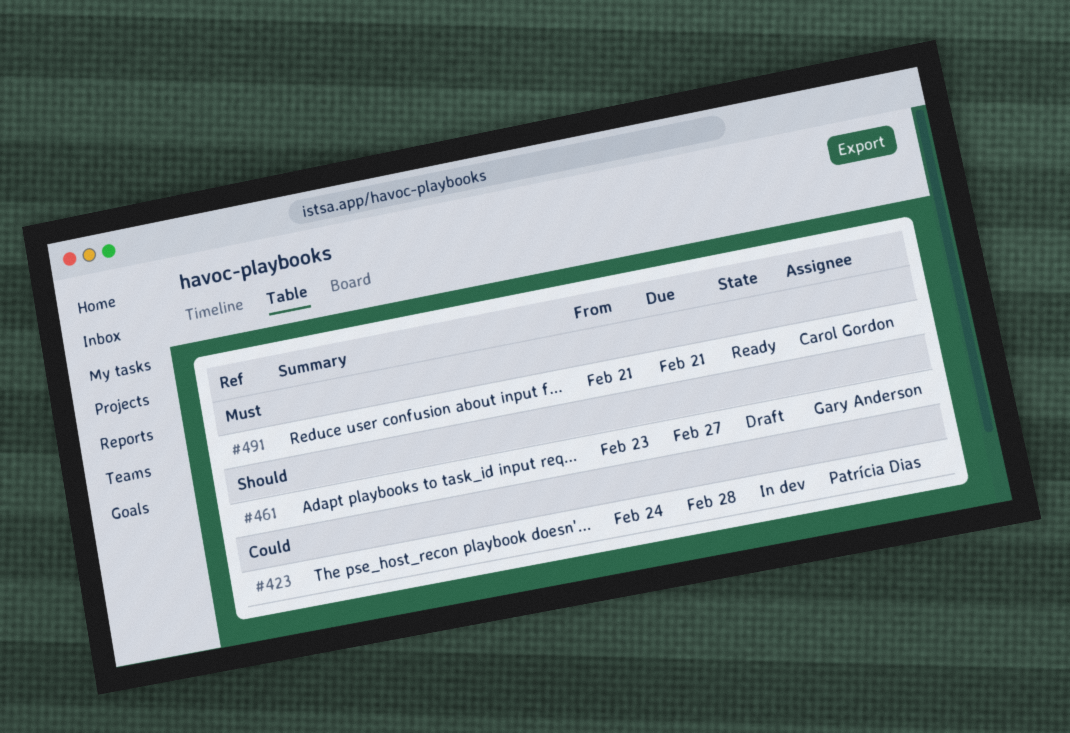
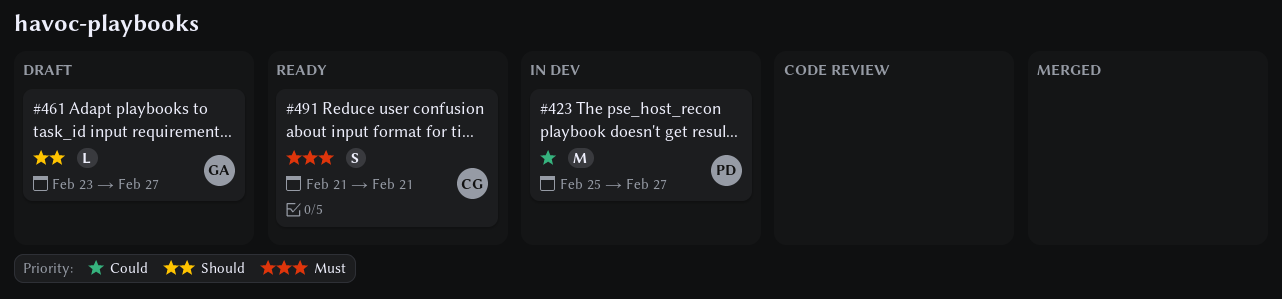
#423, start: Feb 24 -> Feb 25
#423, due: Feb 28 -> Feb 27

